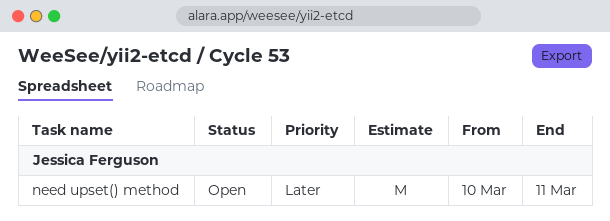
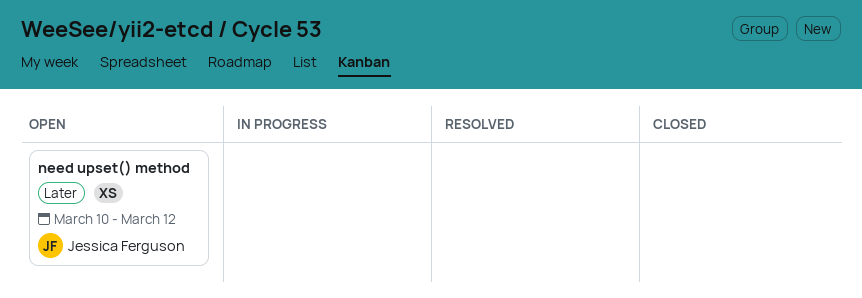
need upset() method, estimate: M -> XS
need upset() method, due: Mar 11 -> Mar 12

